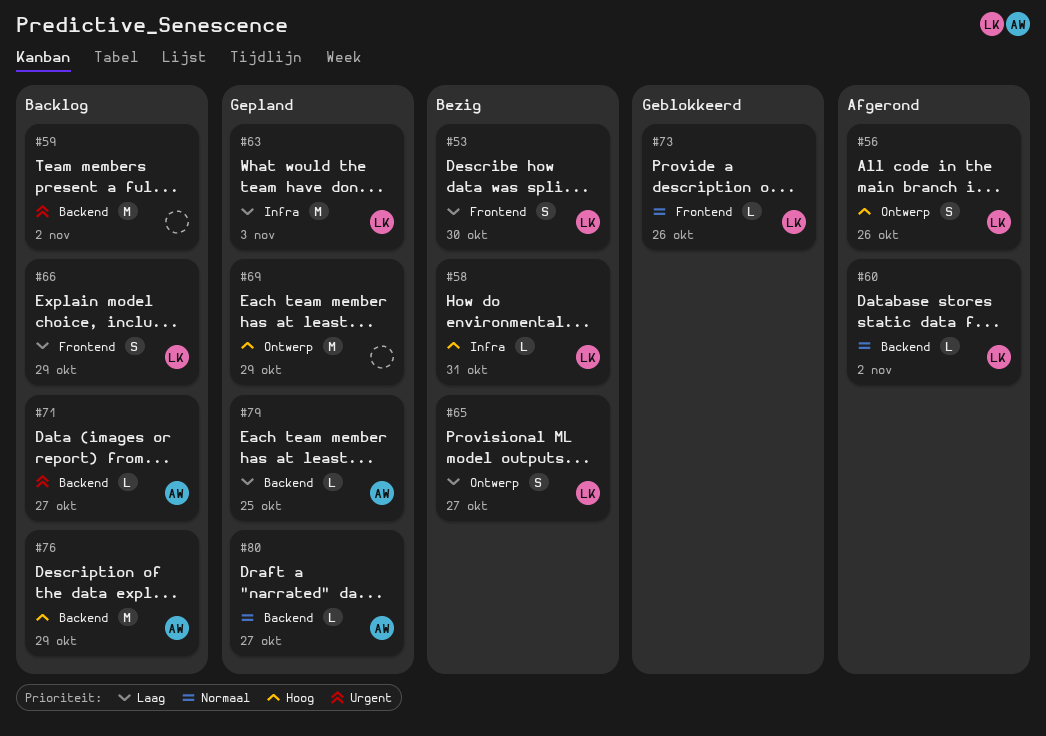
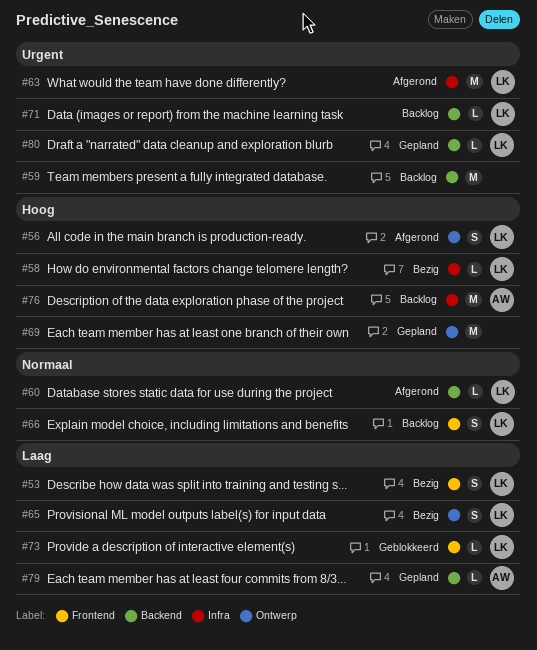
#63, status: Gepland -> Afgerond
#63, priority: Laag -> Urgent
#66, priority: Laag -> Normaal
#71, owner: AW -> LK
#73, priority: Normaal -> Laag
#76, label: Backend -> Infra
#80, owner: AW -> LK
#80, priority: Normaal -> Urgent

